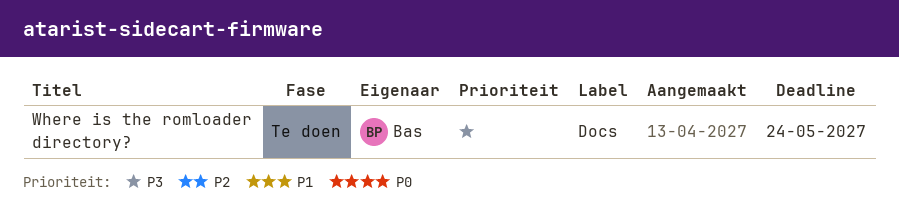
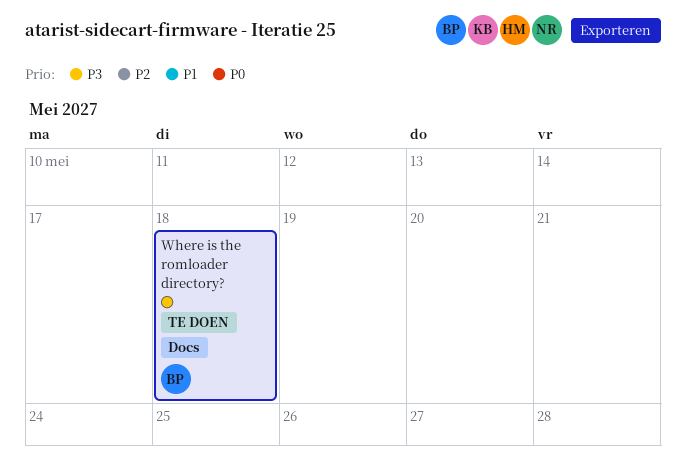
Where is the romloader directory?, due: May 24 -> May 18

